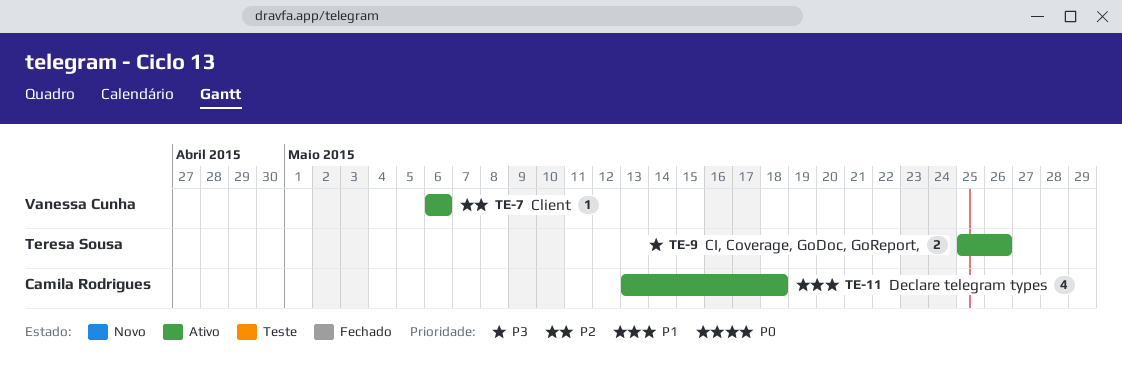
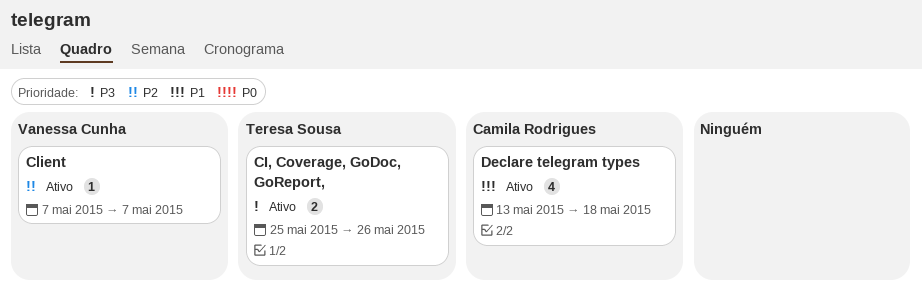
Client, start: May 6 -> May 7
Client, due: May 6 -> May 7

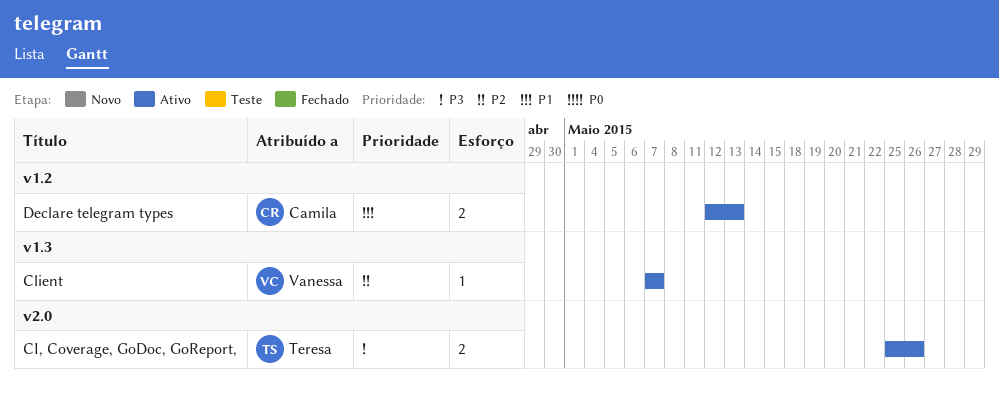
Declare telegram types, estimate: 4 -> 2
Declare telegram types, start: May 13 -> May 12
Declare telegram types, due: May 18 -> May 13

